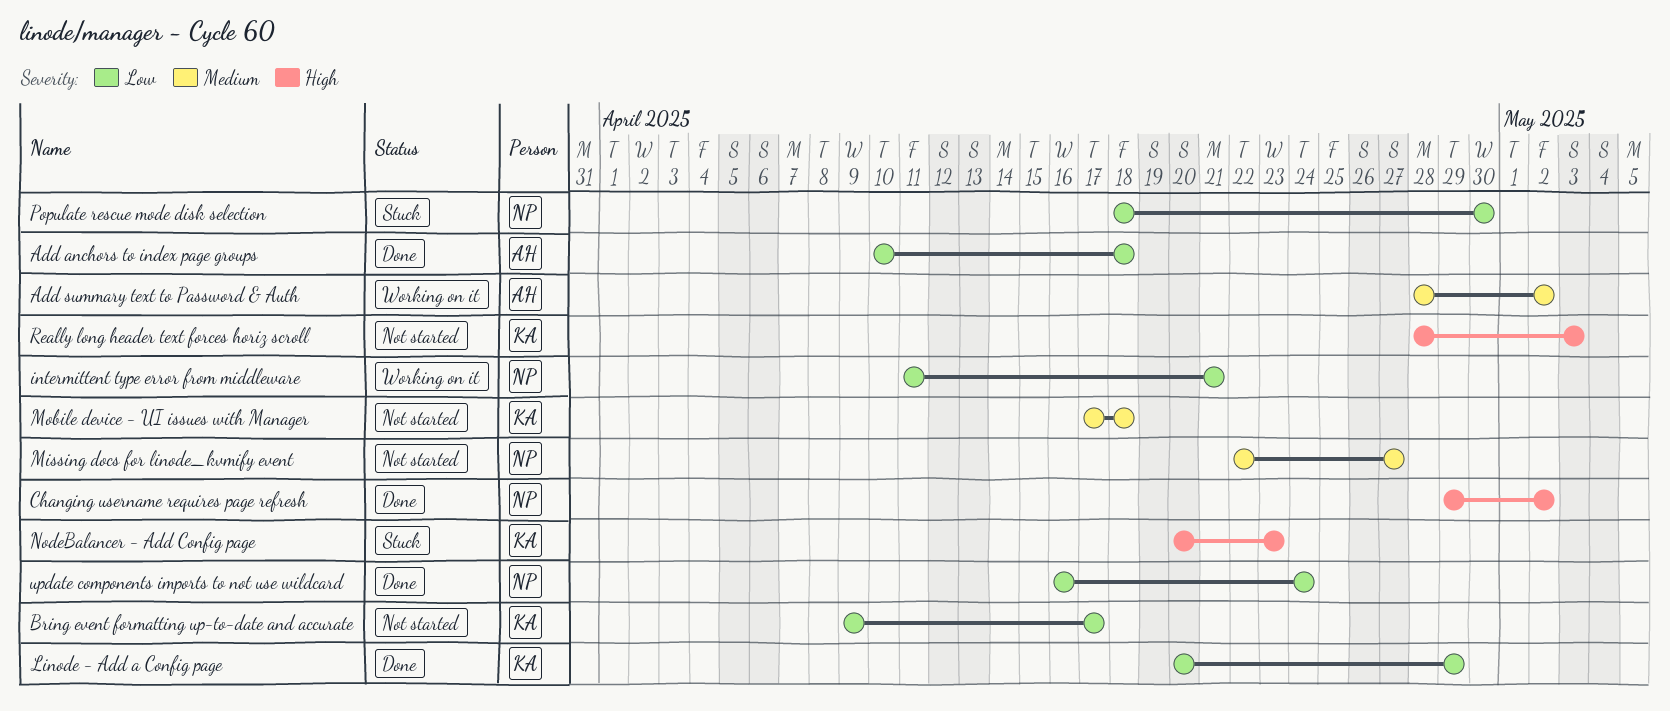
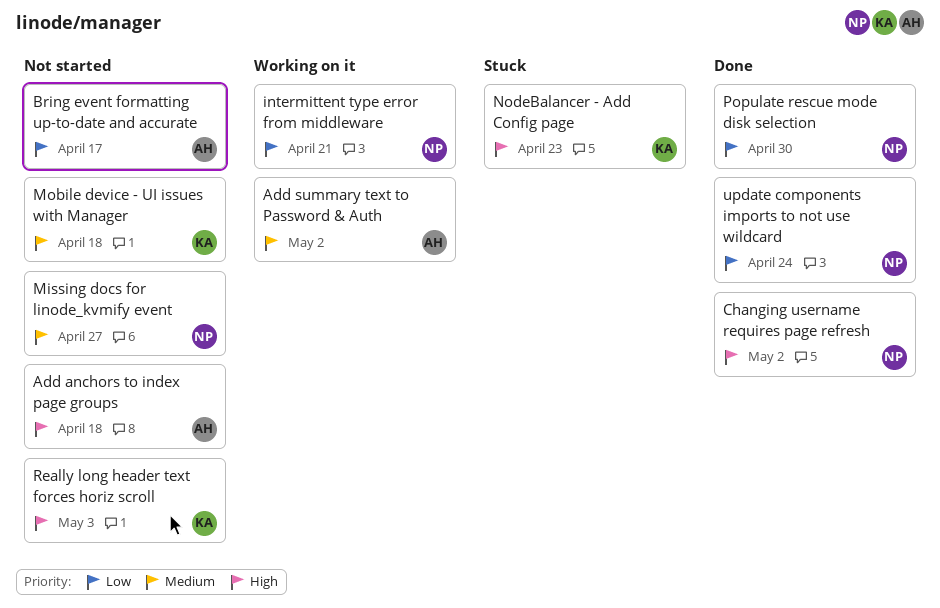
Add anchors to index page groups, status: Done -> Not started
Add anchors to index page groups, priority: Low -> High
Bring event formatting up-to-date and accurate, owner: KA -> AH
Linode - Add a Config page: present -> none
Populate rescue mode disk selection, status: Stuck -> Done

